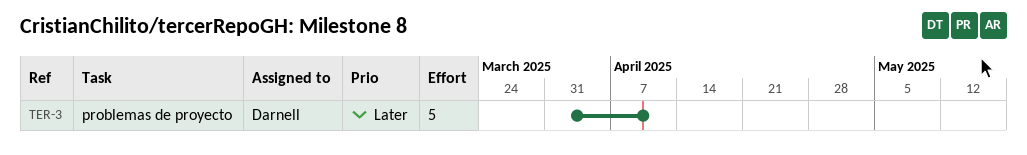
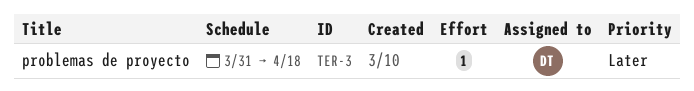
TER-3, estimate: 5 -> 1
TER-3, due: Apr 11 -> Apr 18

